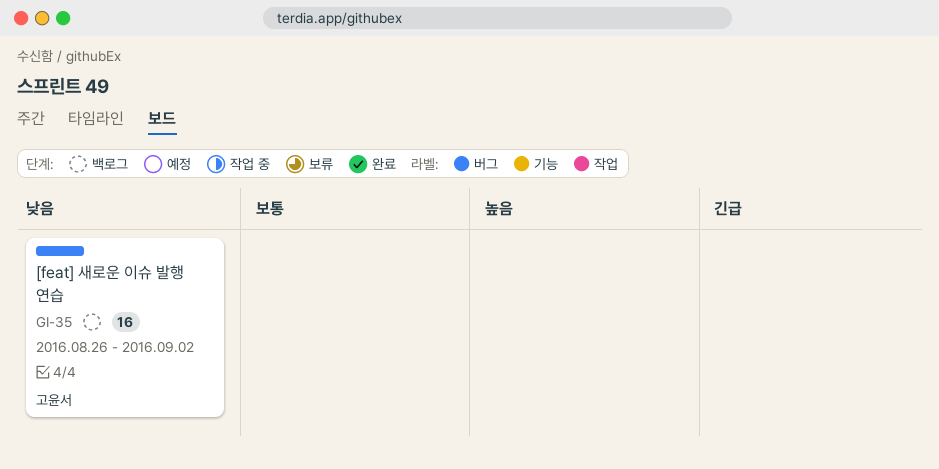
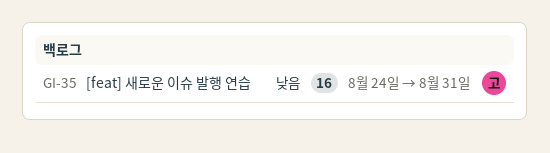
GI-35, start: Aug 26 -> Aug 24
GI-35, due: Sep 2 -> Aug 31

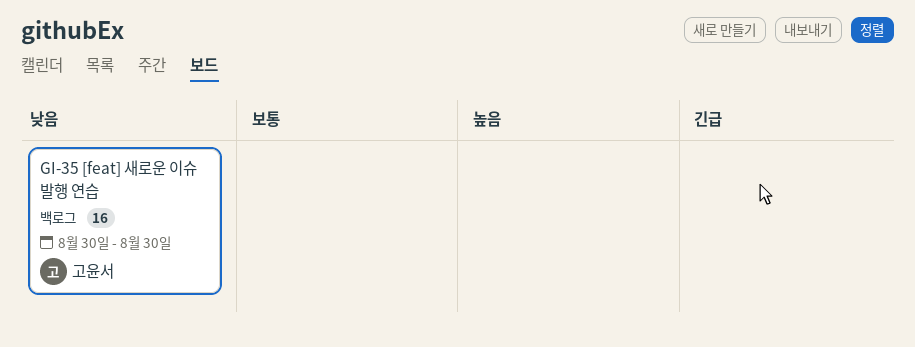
GI-35, start: Aug 24 -> Aug 30
GI-35, due: Aug 31 -> Aug 30

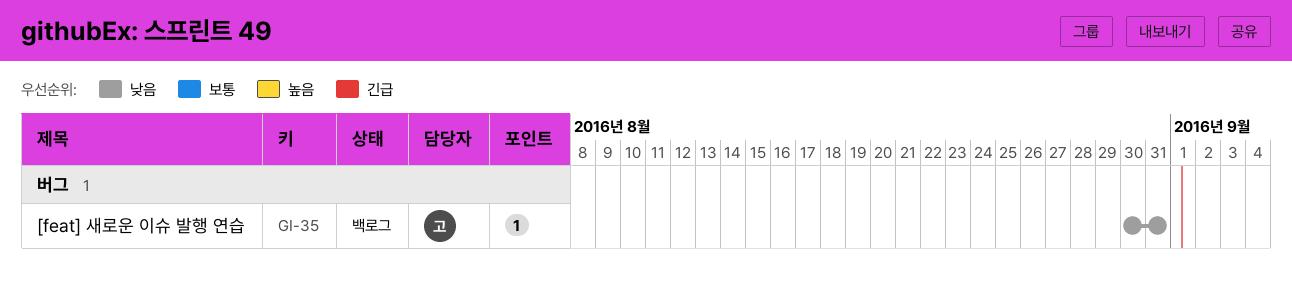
GI-35, estimate: 16 -> 1
GI-35, due: Aug 30 -> Aug 31

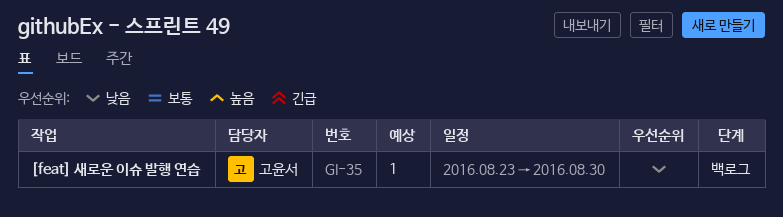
GI-35, start: Aug 30 -> Aug 23
GI-35, due: Aug 31 -> Aug 30

